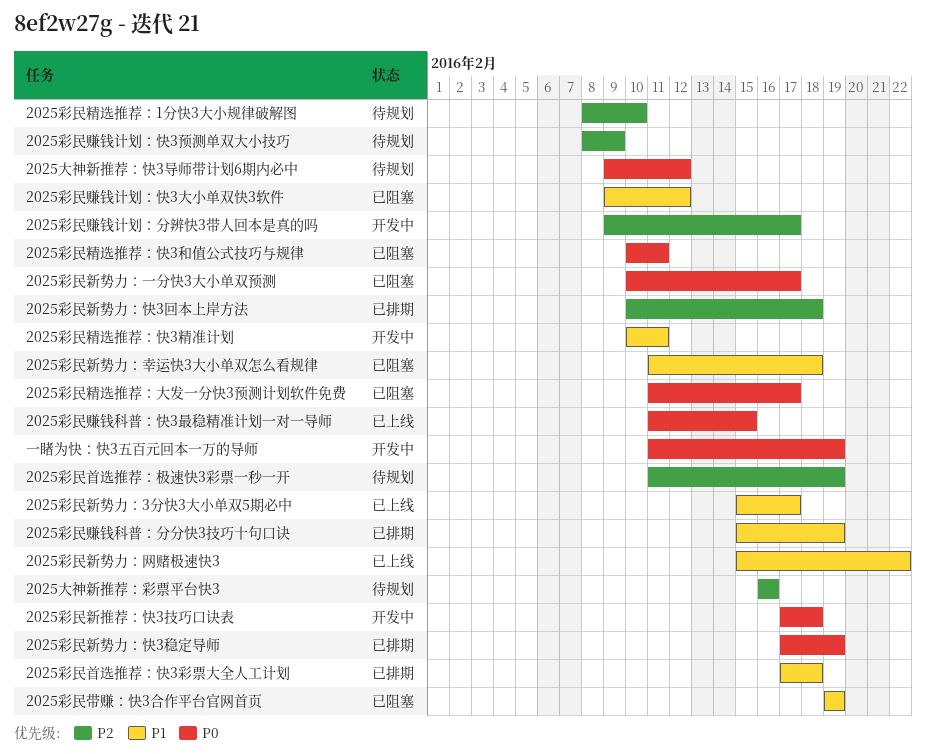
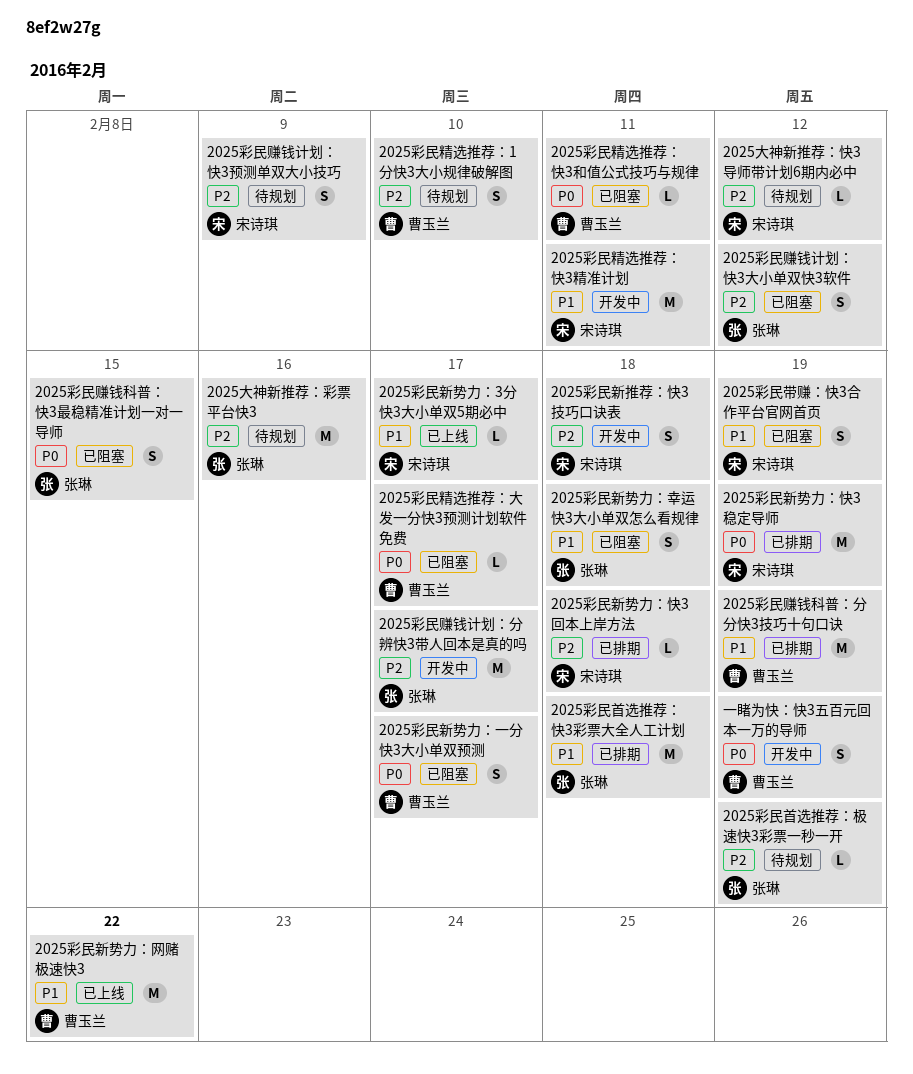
2025大神新推荐：快3导师带计划6期内必中, priority: P0 -> P2
2025彩民新推荐：快3技巧口诀表, priority: P0 -> P2
2025彩民赚钱科普：快3最稳精准计划一对一导师, status: 已上线 -> 已阻塞
2025彩民赚钱计划：快3大小单双快3软件, priority: P1 -> P2

